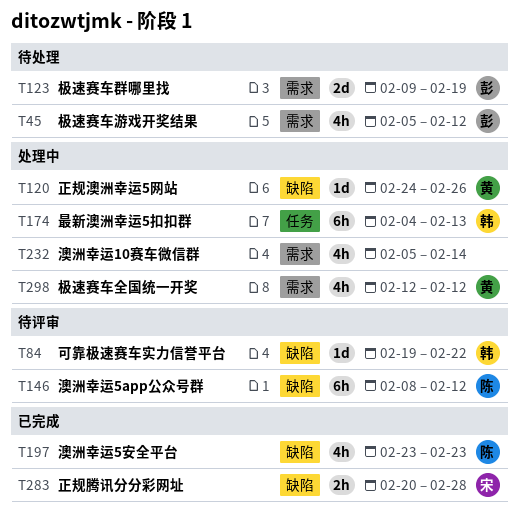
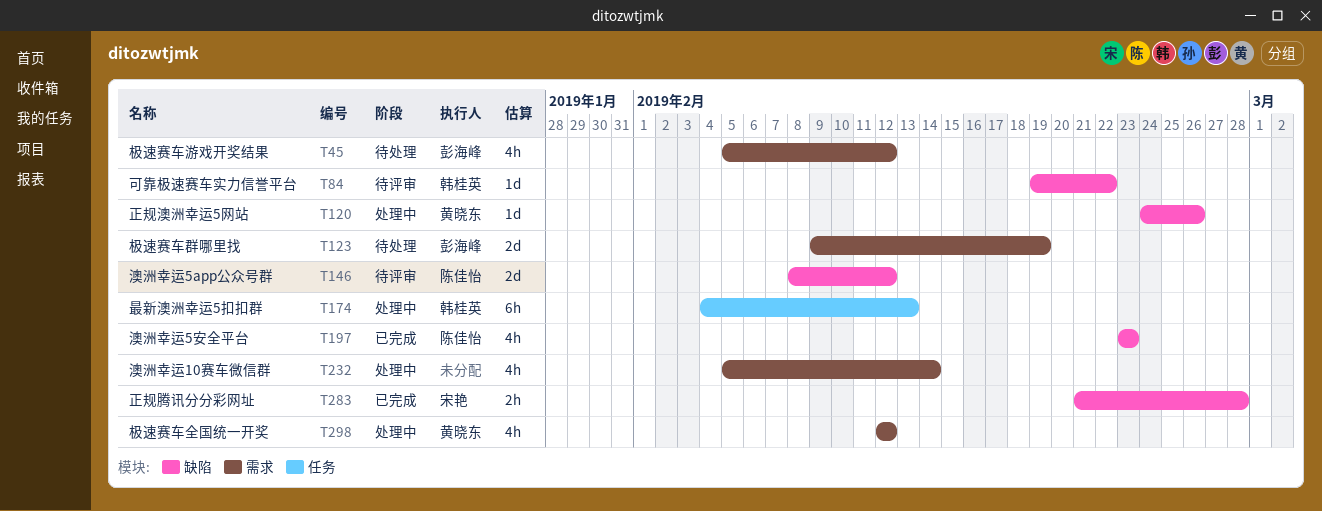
T146, estimate: 6h -> 2d
T283, start: Feb 20 -> Feb 21

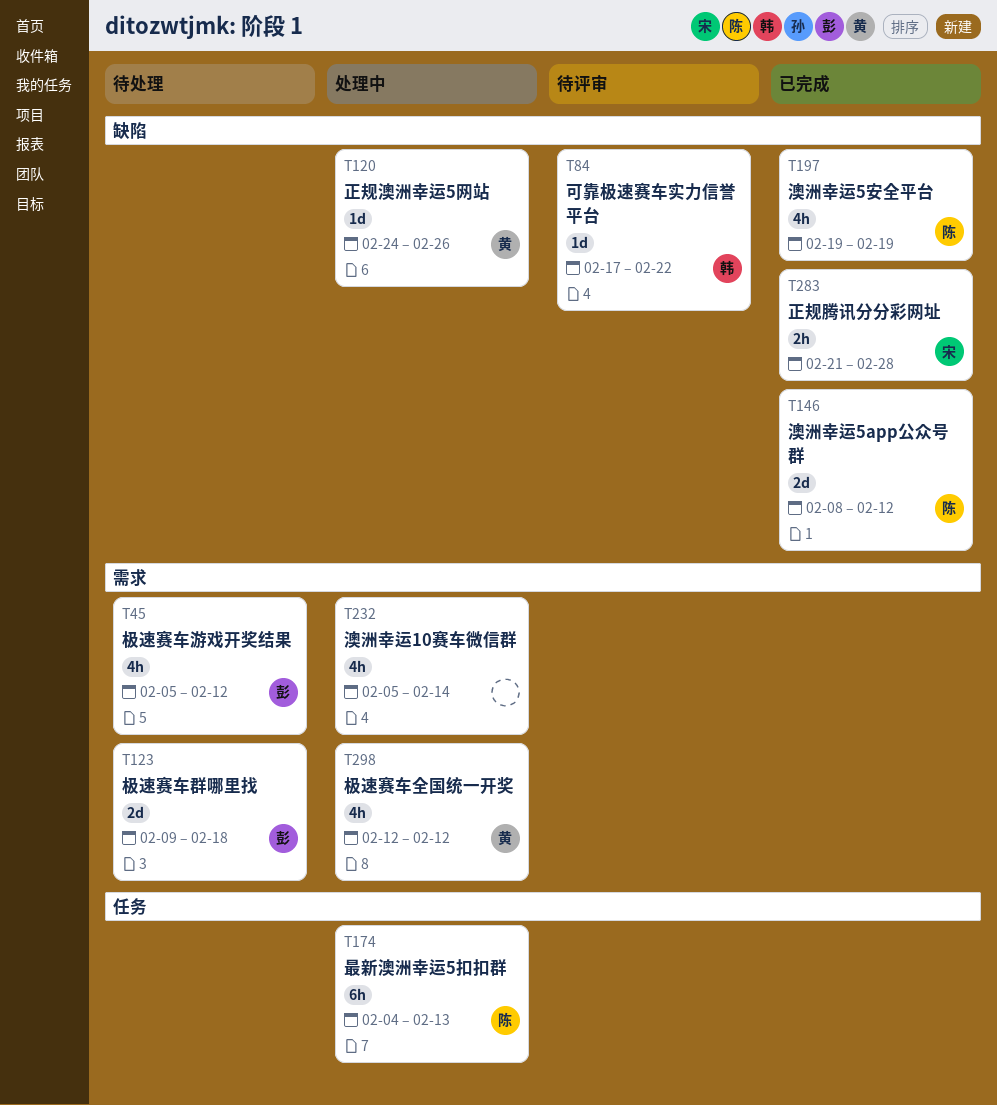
T84, start: Feb 19 -> Feb 17
T123, due: Feb 19 -> Feb 18
T146, status: 待评审 -> 已完成
T174, owner: 韩桂英 -> 陈佳怡
T197, start: Feb 23 -> Feb 19
T197, due: Feb 23 -> Feb 19

